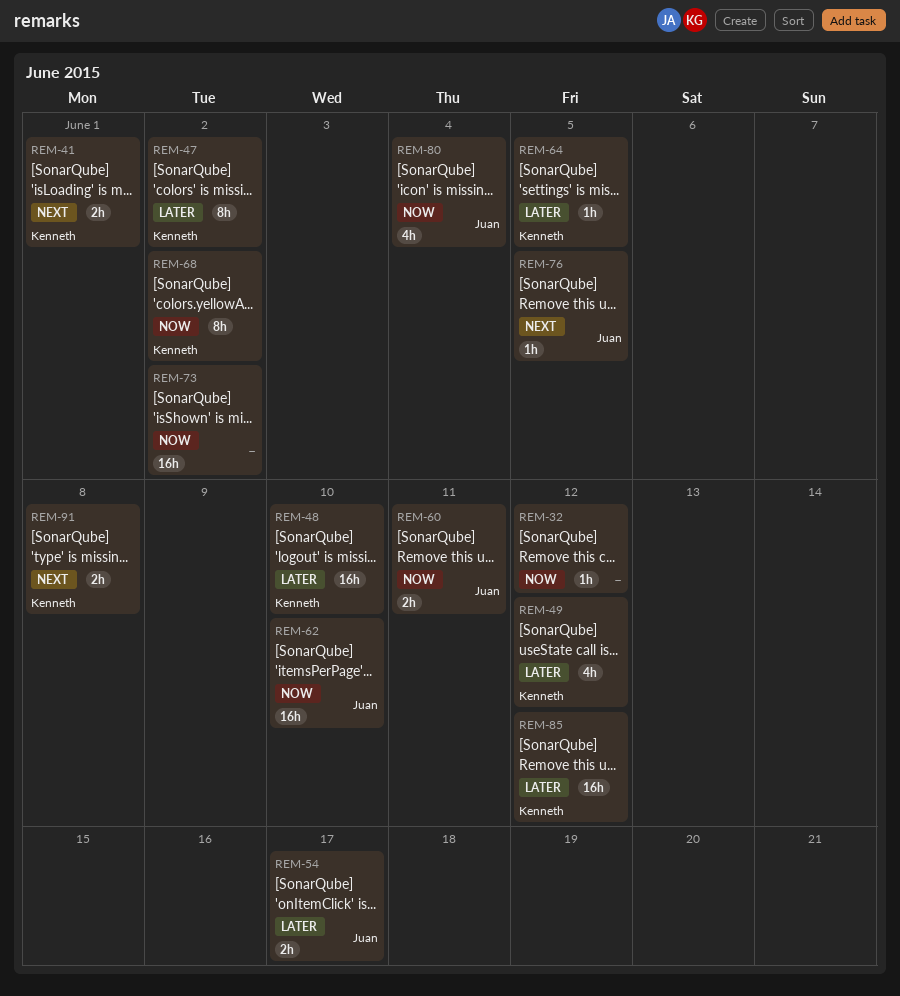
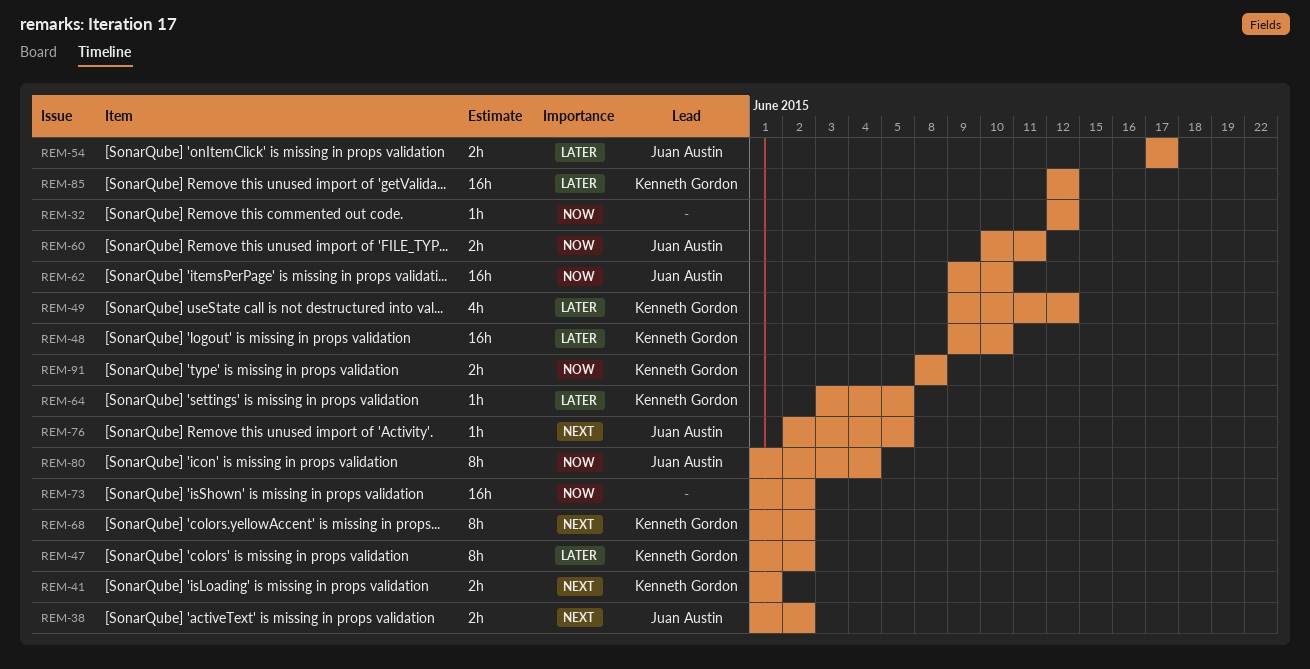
REM-38: none -> present
REM-68, priority: Now -> Next
REM-80, estimate: 4h -> 8h
REM-91, priority: Next -> Now

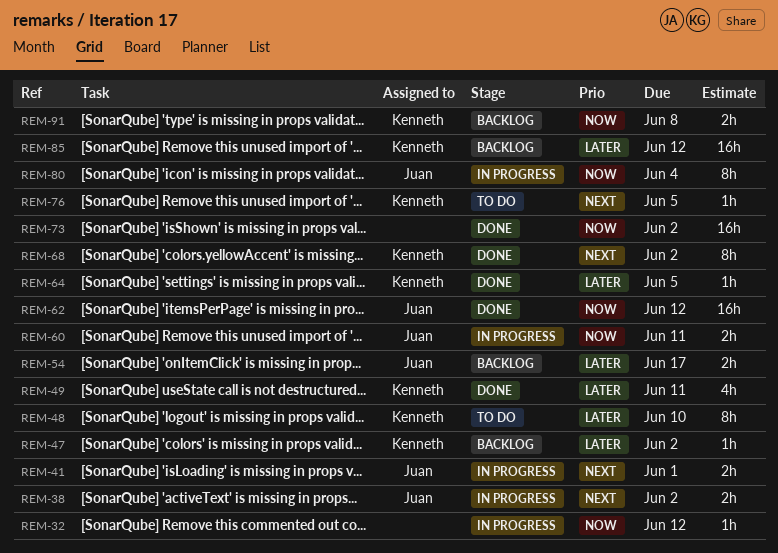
REM-41, owner: Kenneth Gordon -> Juan Austin
REM-47, estimate: 8h -> 1h
REM-48, estimate: 16h -> 8h
REM-49, due: Jun 12 -> Jun 11
REM-62, due: Jun 10 -> Jun 12
REM-76, owner: Juan Austin -> Kenneth Gordon

